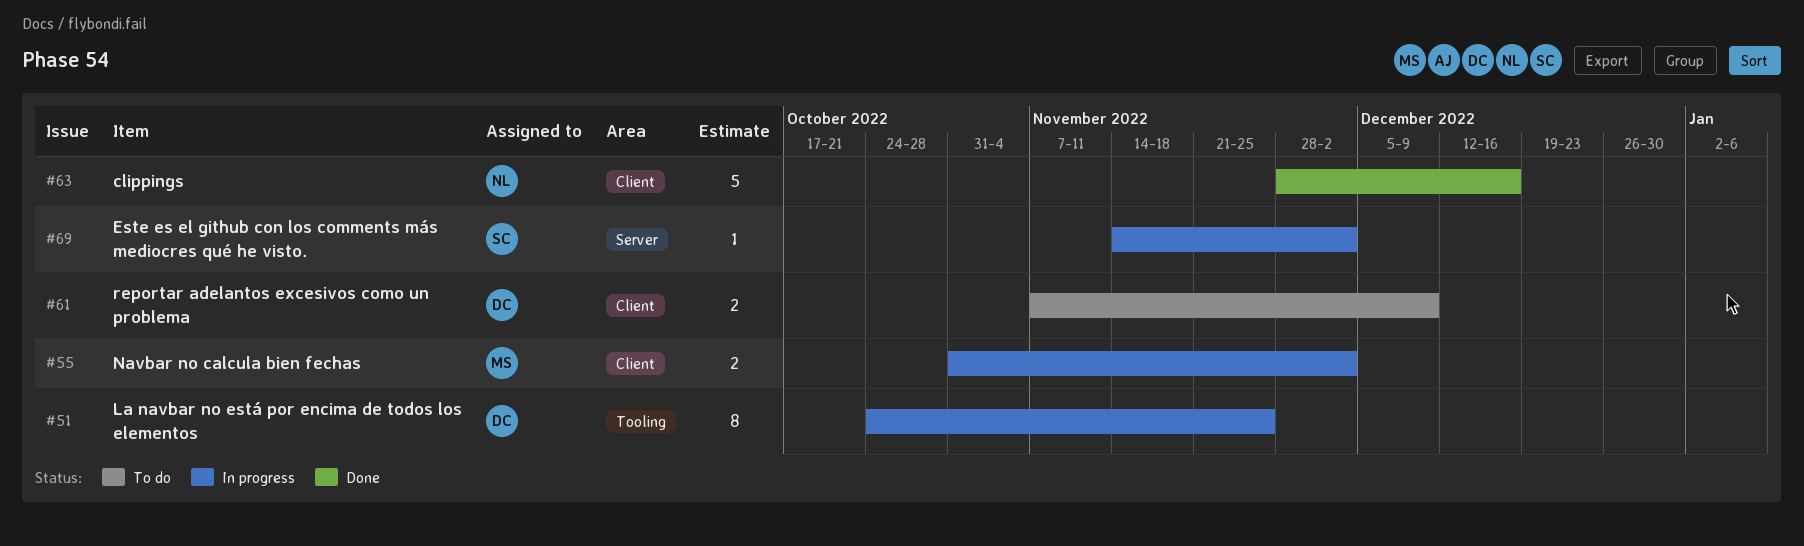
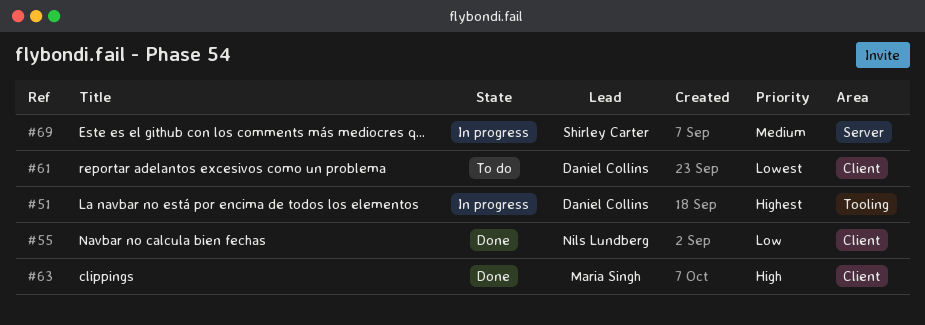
#55, status: In progress -> Done
#55, owner: Maria Singh -> Nils Lundberg
#63, owner: Nils Lundberg -> Maria Singh

